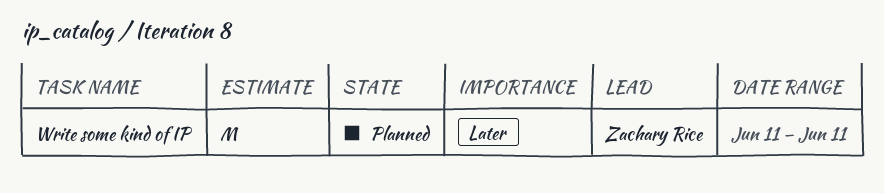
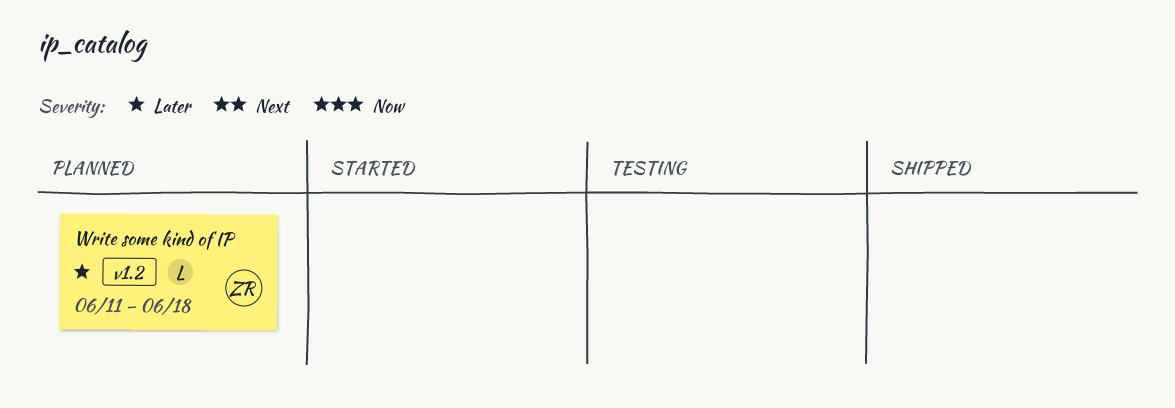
Write some kind of IP, estimate: M -> L
Write some kind of IP, due: Jun 11 -> Jun 18

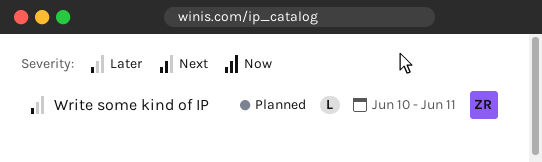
Write some kind of IP, start: Jun 11 -> Jun 10
Write some kind of IP, due: Jun 18 -> Jun 11

